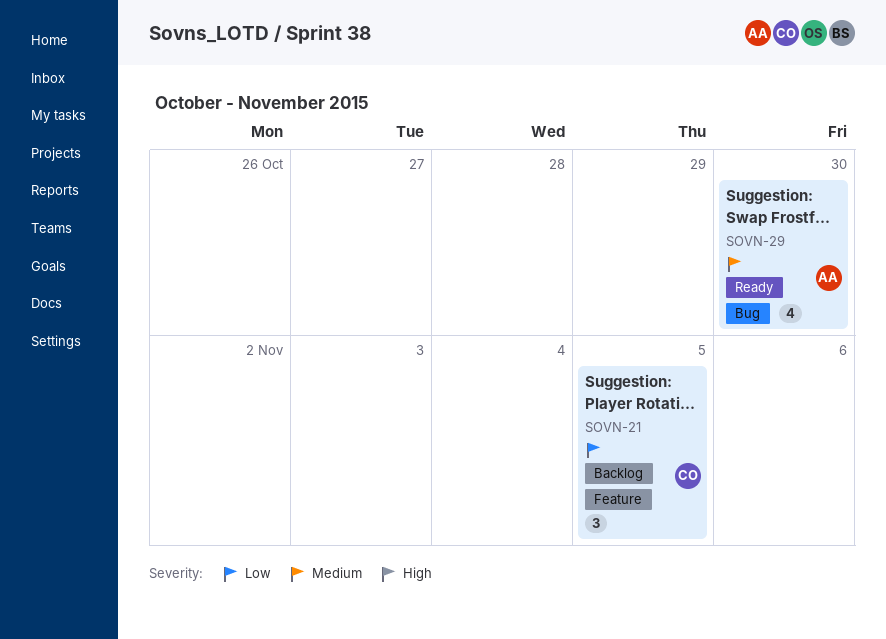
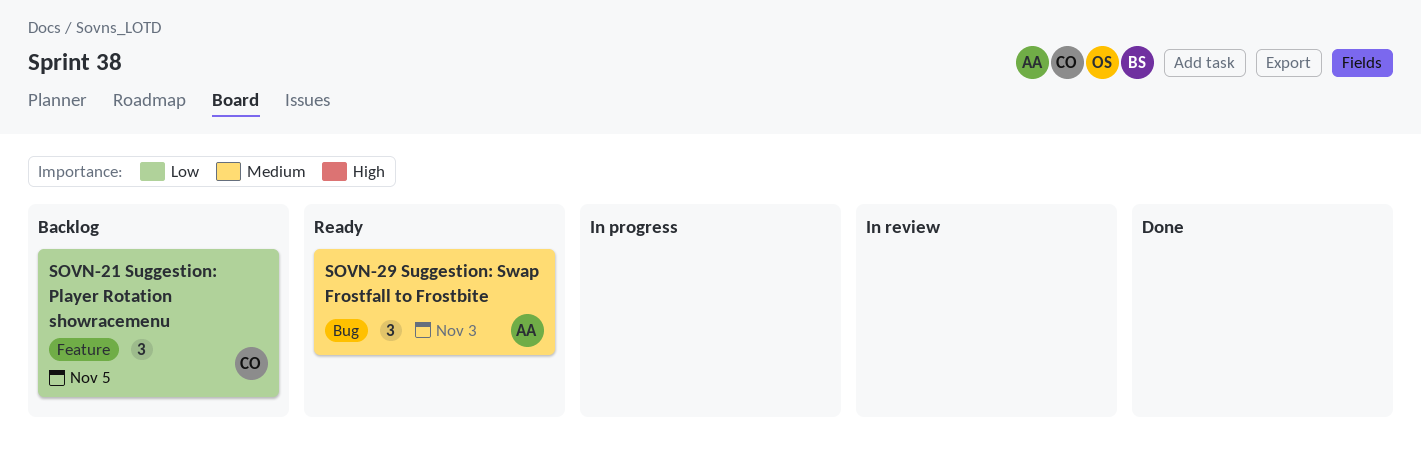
SOVN-29, estimate: 4 -> 3
SOVN-29, due: Oct 30 -> Nov 3

